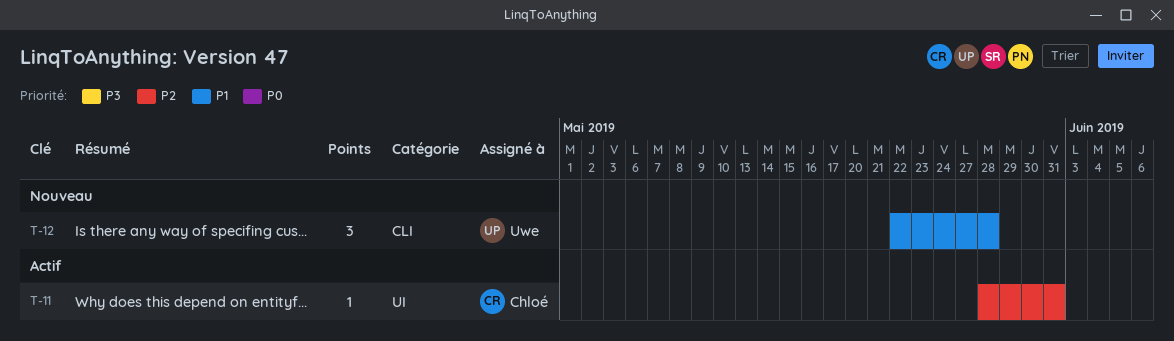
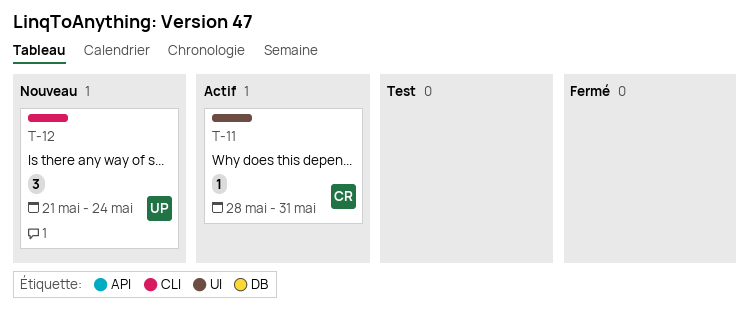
T-12, start: May 22 -> May 21
T-12, due: May 28 -> May 24

